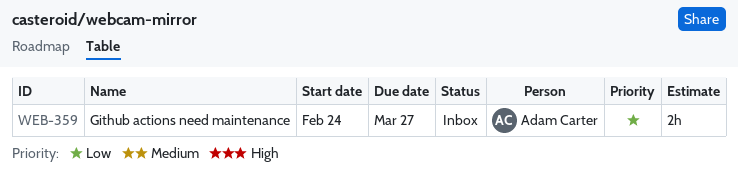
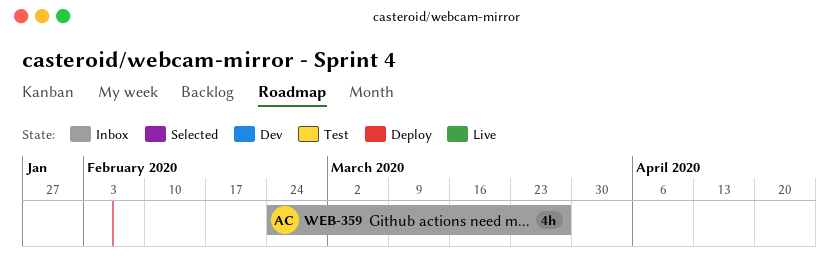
WEB-359, estimate: 2h -> 4h

